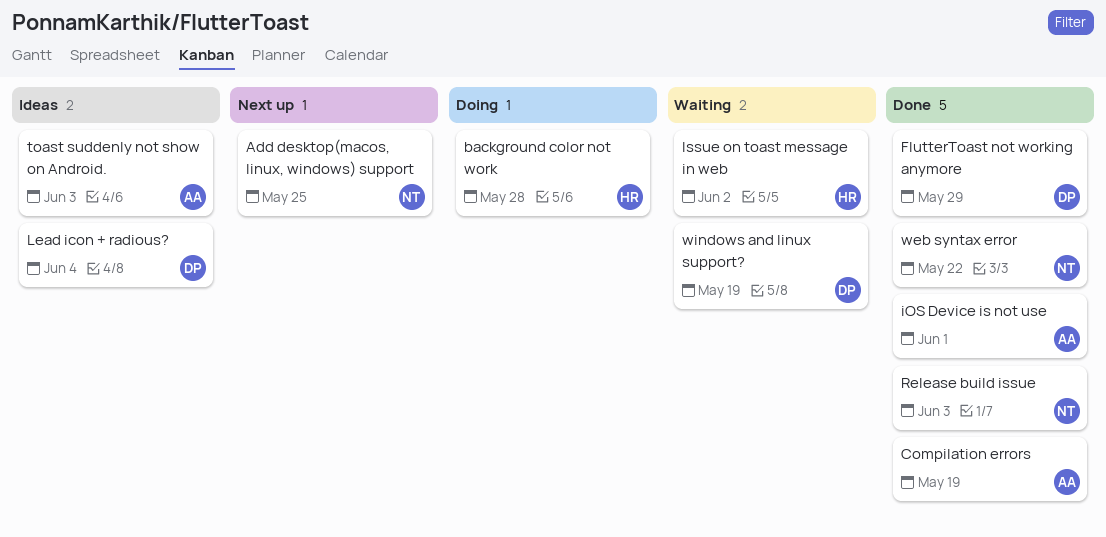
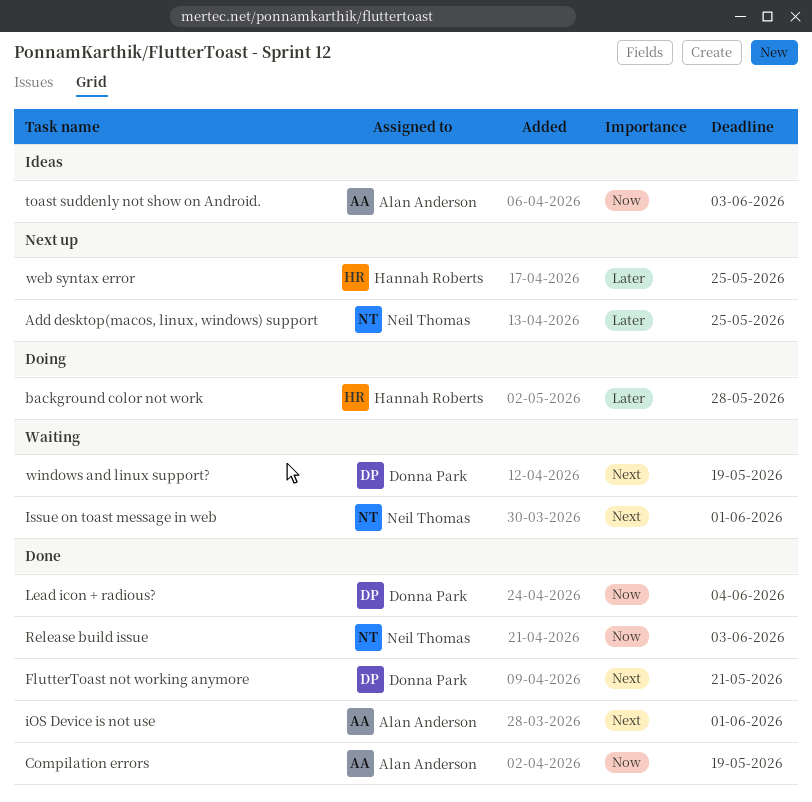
FlutterToast not working anymore, due: May 29 -> May 21
Issue on toast message in web, owner: Hannah Roberts -> Neil Thomas
Issue on toast message in web, due: Jun 2 -> Jun 1
Lead icon + radious?, status: Ideas -> Done
web syntax error, status: Done -> Next up
web syntax error, owner: Neil Thomas -> Hannah Roberts
web syntax error, due: May 22 -> May 25

